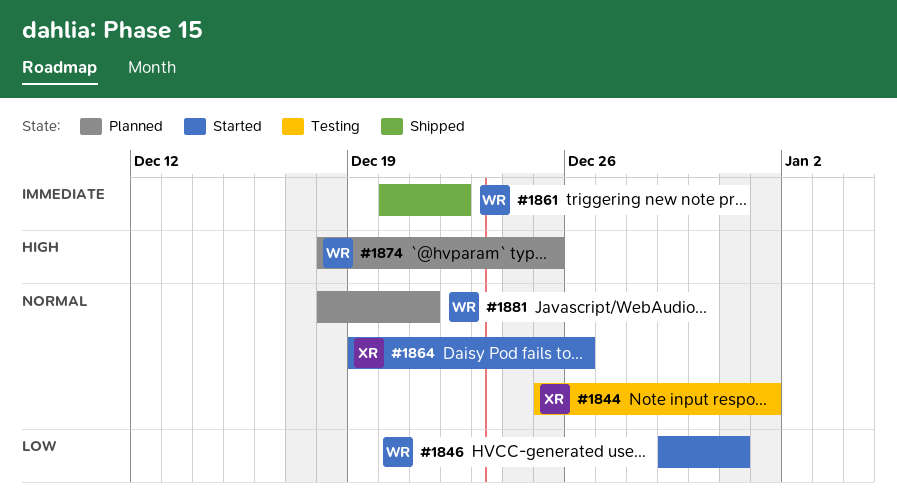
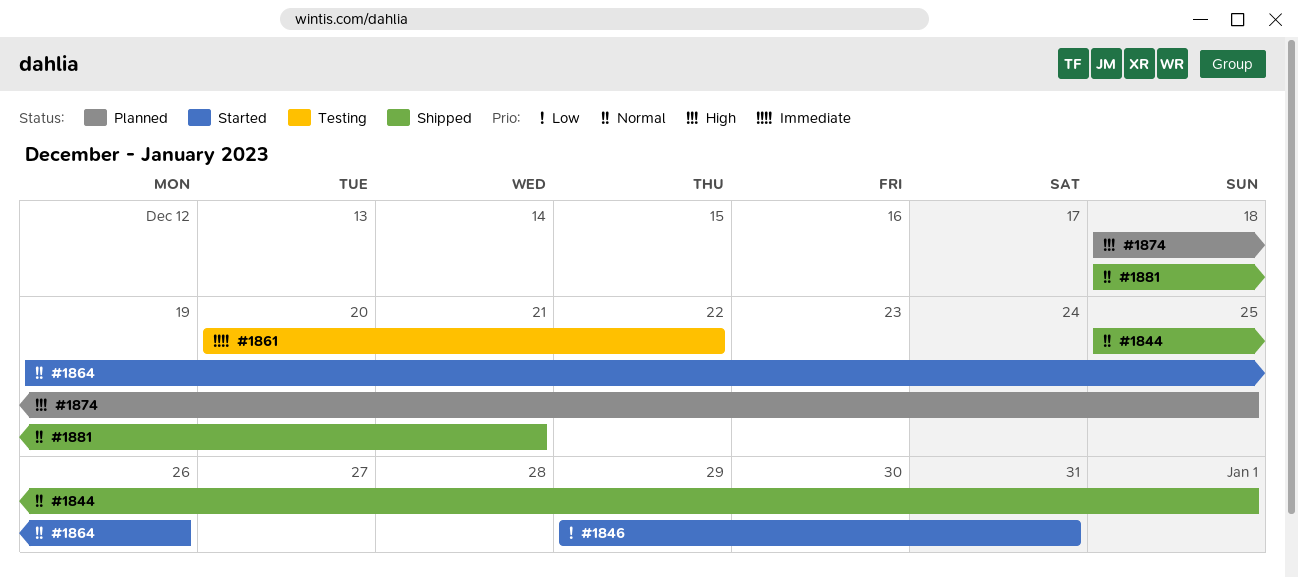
#1844, status: Testing -> Shipped
#1861, status: Shipped -> Testing
#1881, status: Planned -> Shipped

